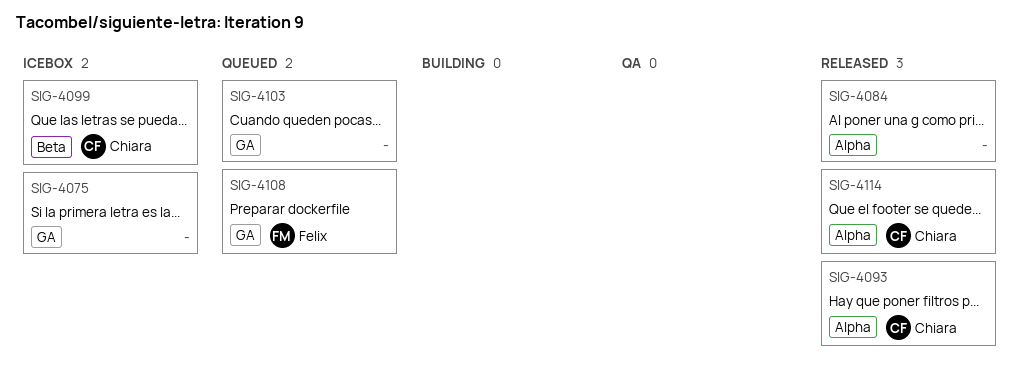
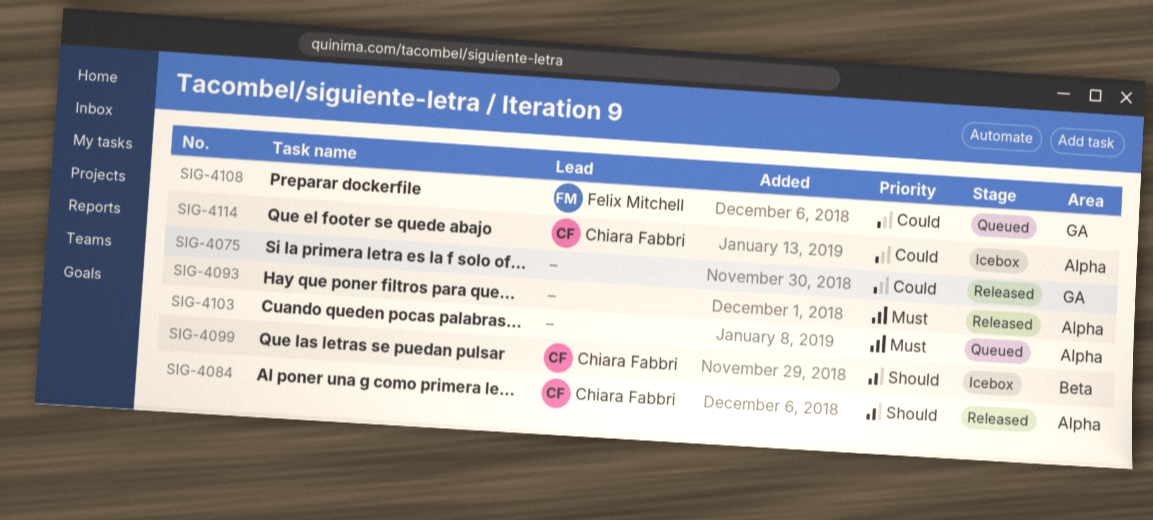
SIG-4075, status: Icebox -> Released
SIG-4084, owner: none -> Chiara Fabbri
SIG-4093, owner: Chiara Fabbri -> none
SIG-4103, label: GA -> Alpha
SIG-4114, status: Released -> Icebox

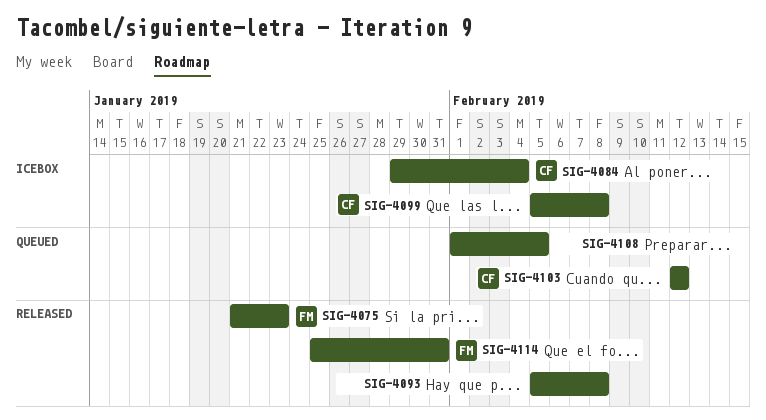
SIG-4075, owner: none -> Felix Mitchell
SIG-4084, status: Released -> Icebox
SIG-4103, owner: none -> Chiara Fabbri
SIG-4108, owner: Felix Mitchell -> none
SIG-4114, status: Icebox -> Released
SIG-4114, owner: Chiara Fabbri -> Felix Mitchell

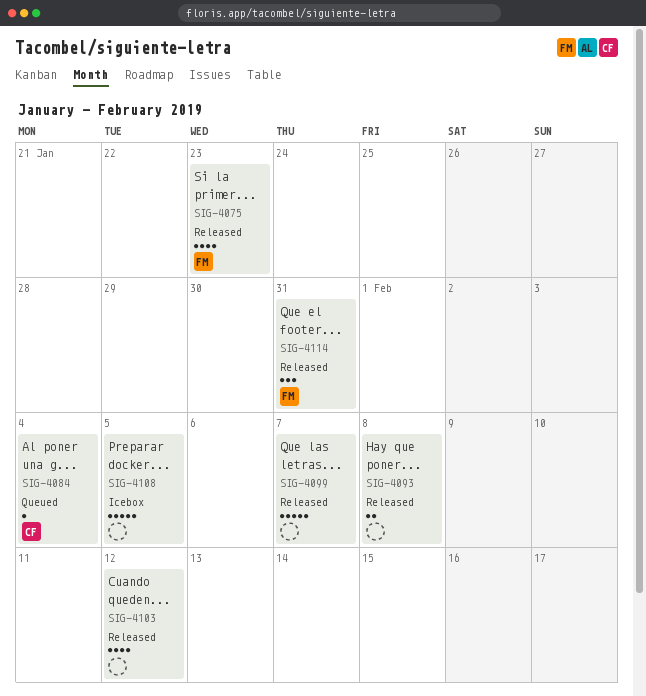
SIG-4084, status: Icebox -> Queued
SIG-4099, status: Icebox -> Released
SIG-4099, owner: CF -> none
SIG-4099, due: Feb 8 -> Feb 7
SIG-4103, status: Queued -> Released
SIG-4103, owner: CF -> none
SIG-4108, status: Queued -> Icebox

